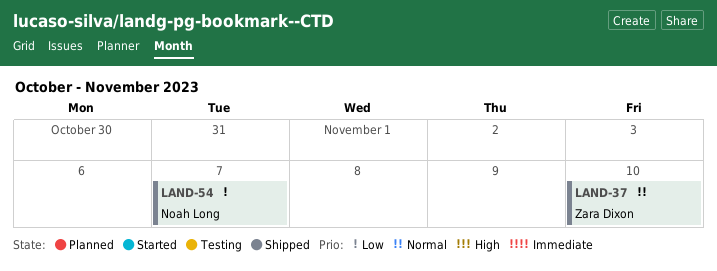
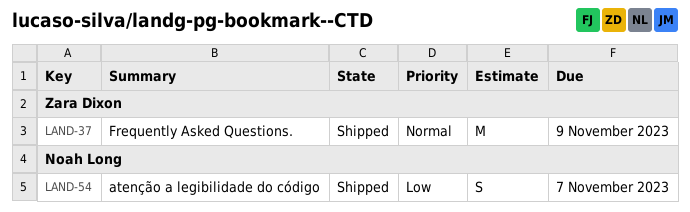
LAND-37, due: Nov 10 -> Nov 9

